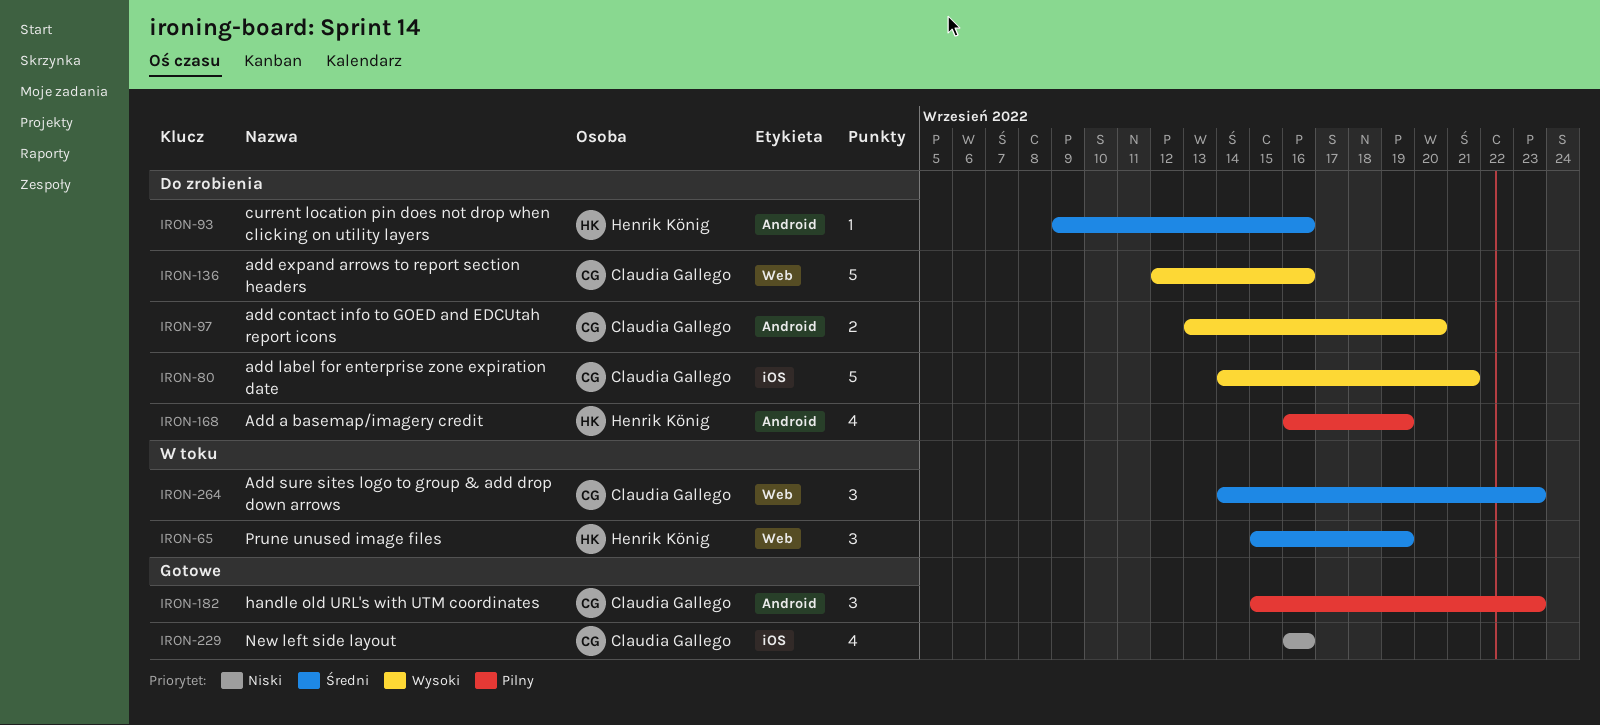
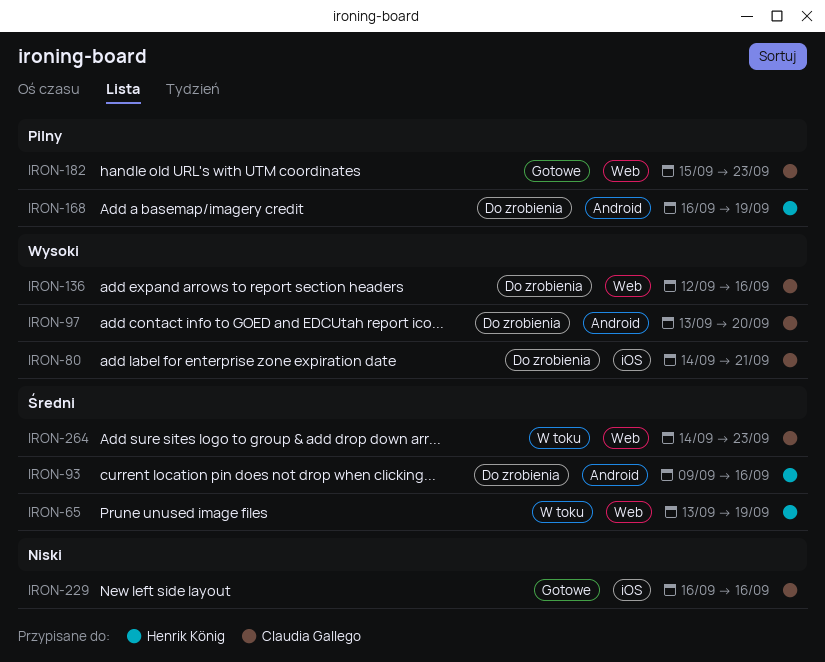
IRON-65, start: Sep 15 -> Sep 13
IRON-182, label: Android -> Web

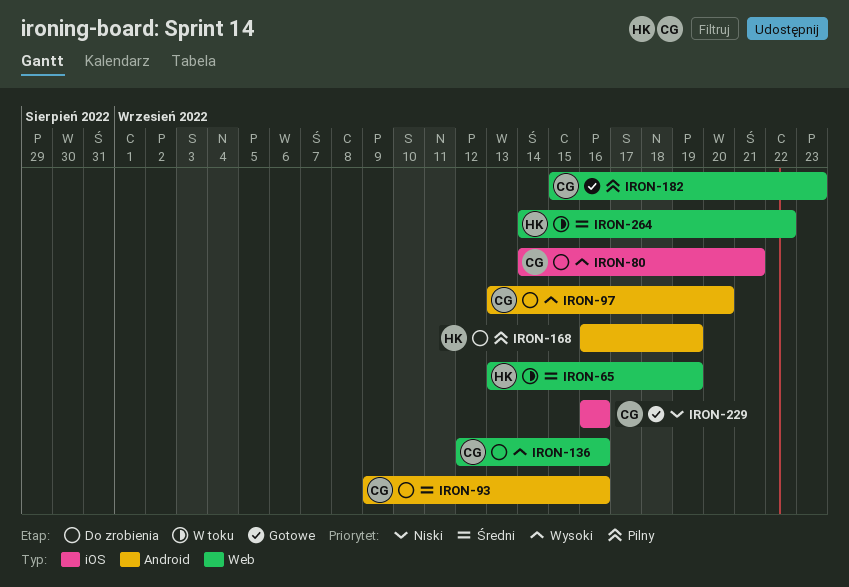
IRON-93, owner: Henrik König -> Claudia Gallego
IRON-264, owner: Claudia Gallego -> Henrik König
IRON-264, due: Sep 23 -> Sep 22

